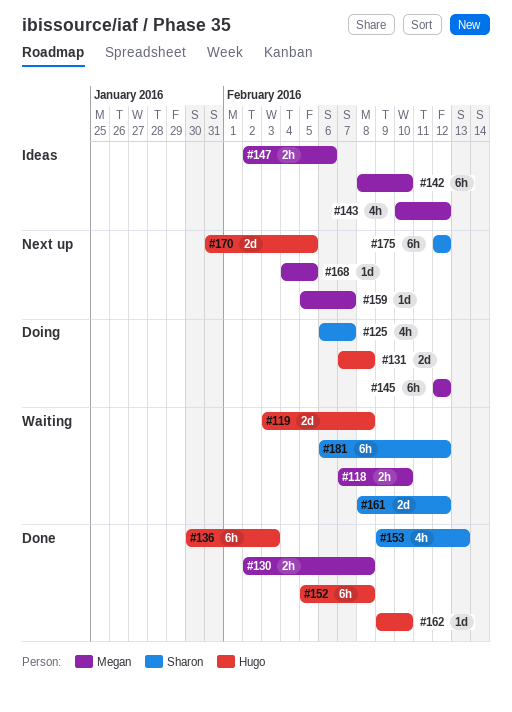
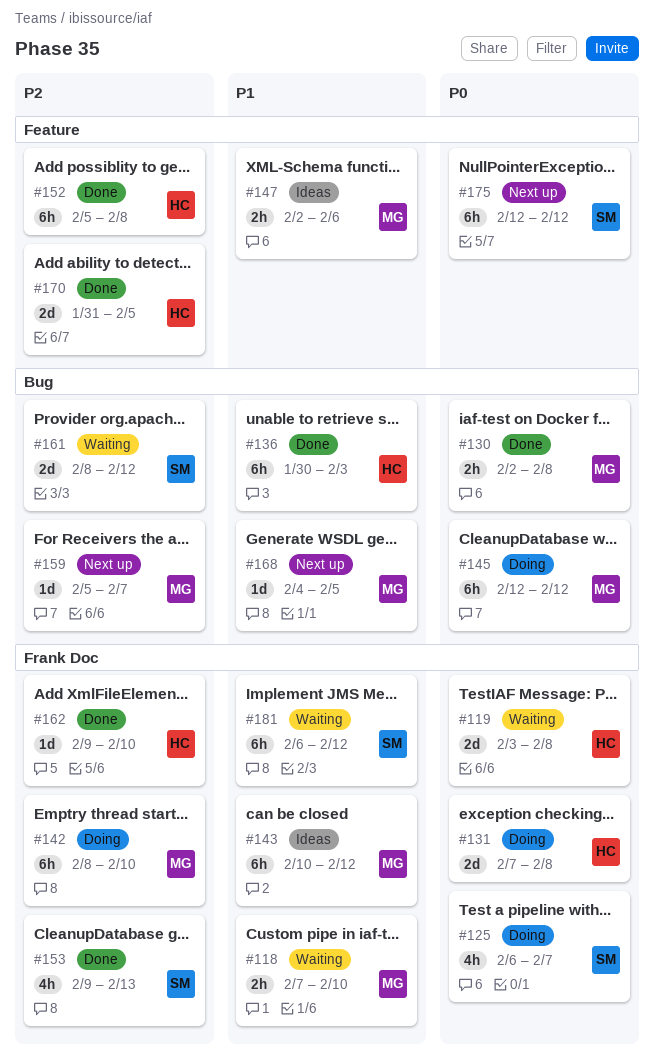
#142, status: Ideas -> Doing
#143, estimate: 4h -> 6h
#170, status: Next up -> Done

